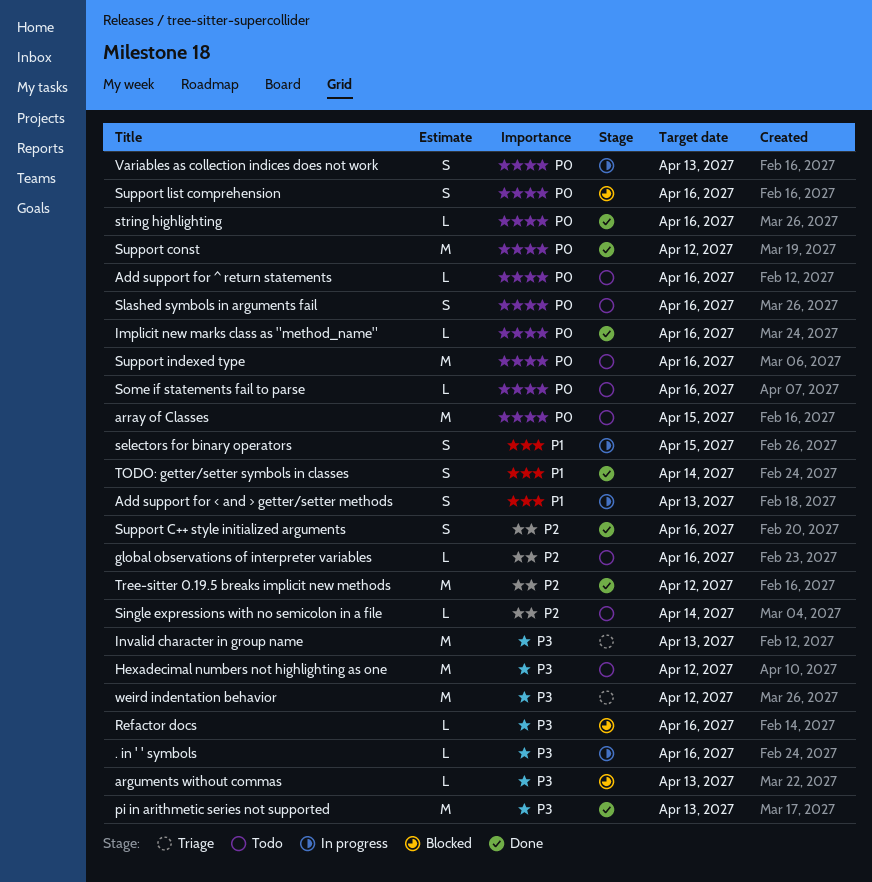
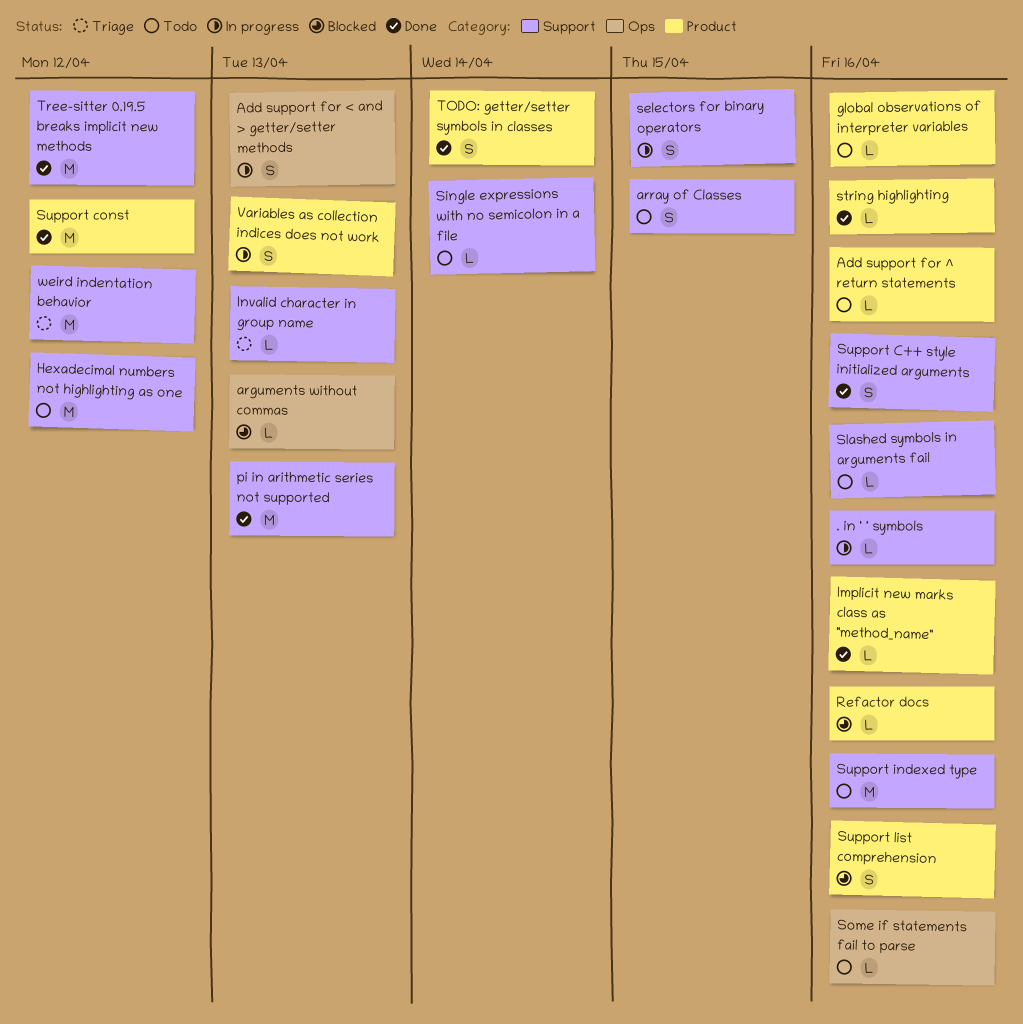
array of Classes, estimate: M -> S
Invalid character in group name, estimate: M -> L
Slashed symbols in arguments fail, estimate: S -> L

